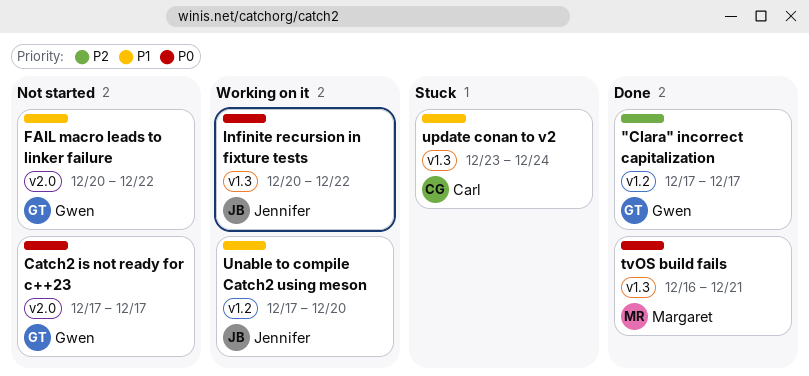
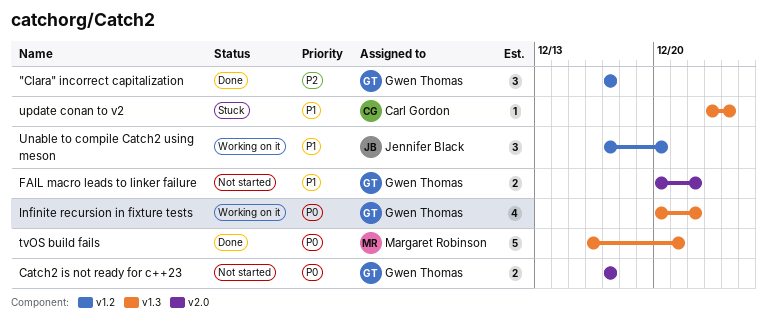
Infinite recursion in fixture tests, owner: Jennifer Black -> Gwen Thomas

